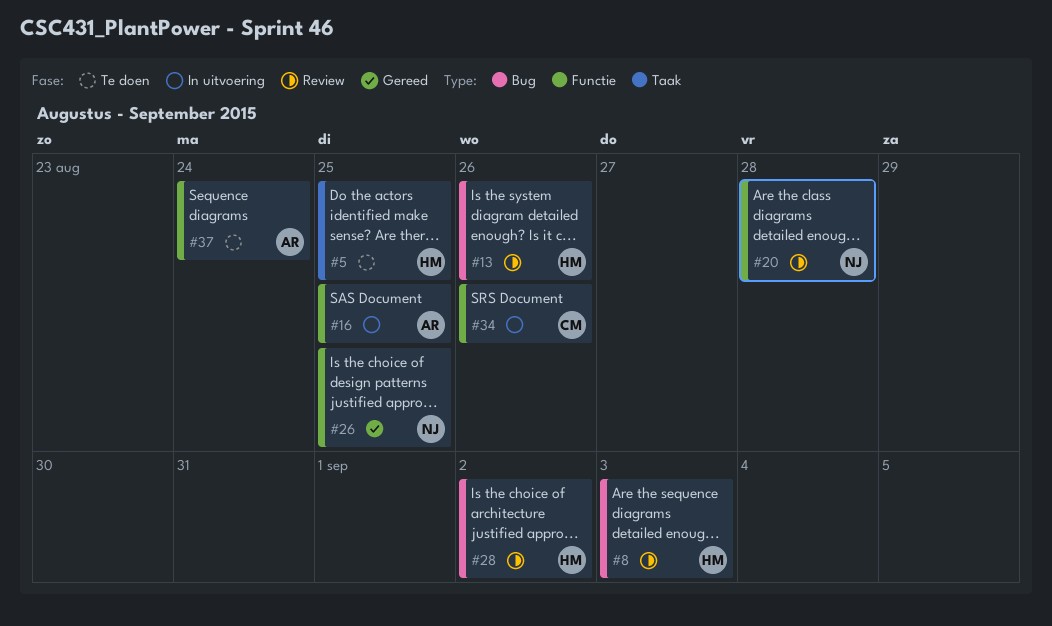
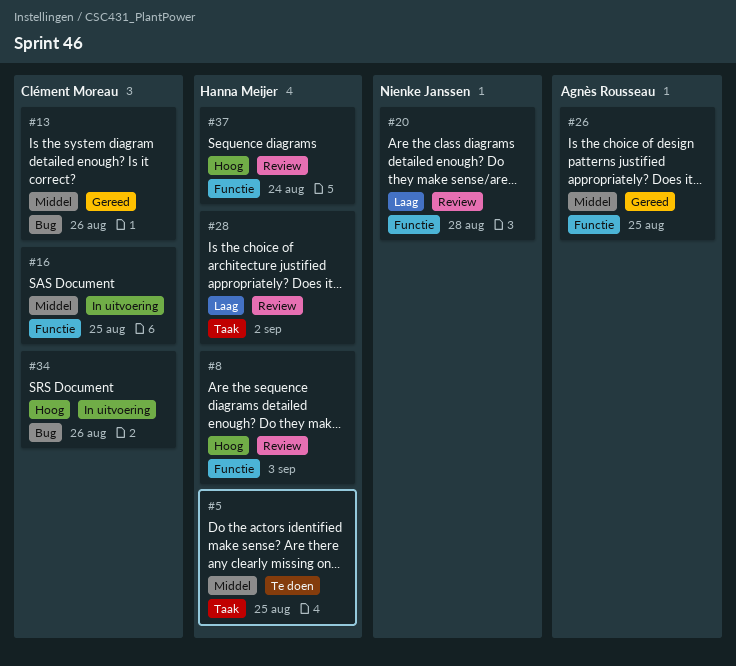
#8, label: Bug -> Functie
#13, status: Review -> Gereed
#13, owner: Hanna Meijer -> Clément Moreau
#16, owner: Agnès Rousseau -> Clément Moreau
#26, owner: Nienke Janssen -> Agnès Rousseau
#28, label: Bug -> Taak
#34, label: Functie -> Bug
#37, status: Te doen -> Review
#37, owner: Agnès Rousseau -> Hanna Meijer

